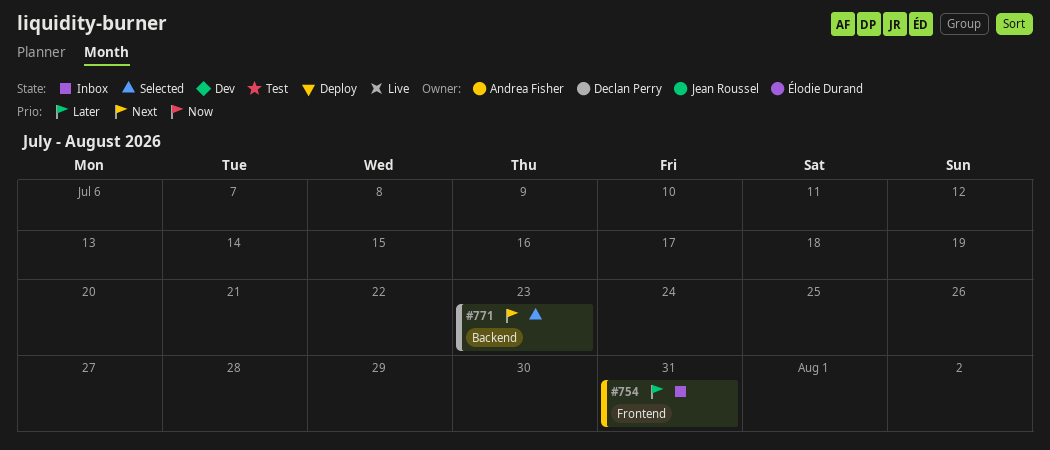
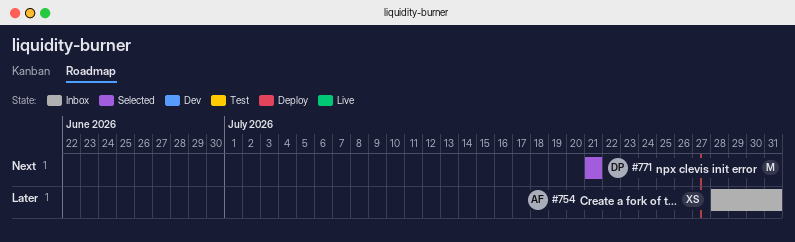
#771, due: Jul 23 -> Jul 21

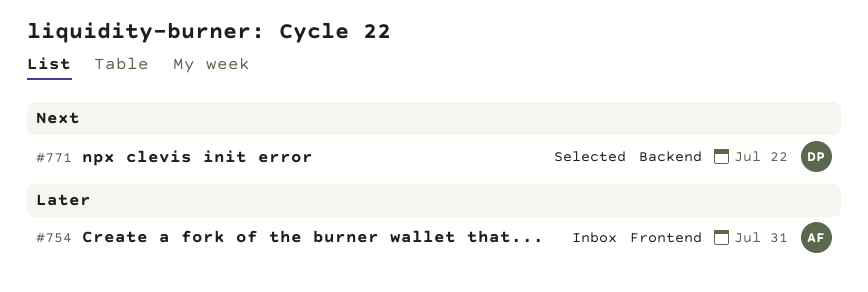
#771, due: Jul 21 -> Jul 22

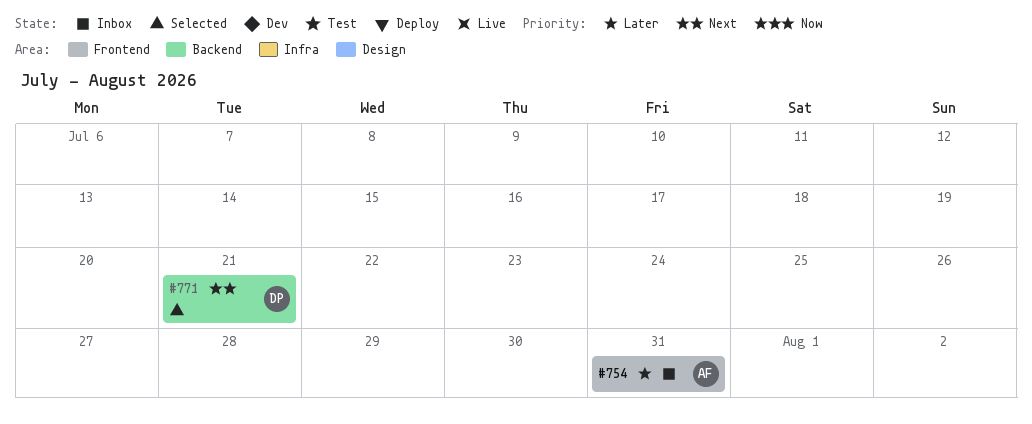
#771, due: Jul 22 -> Jul 21

